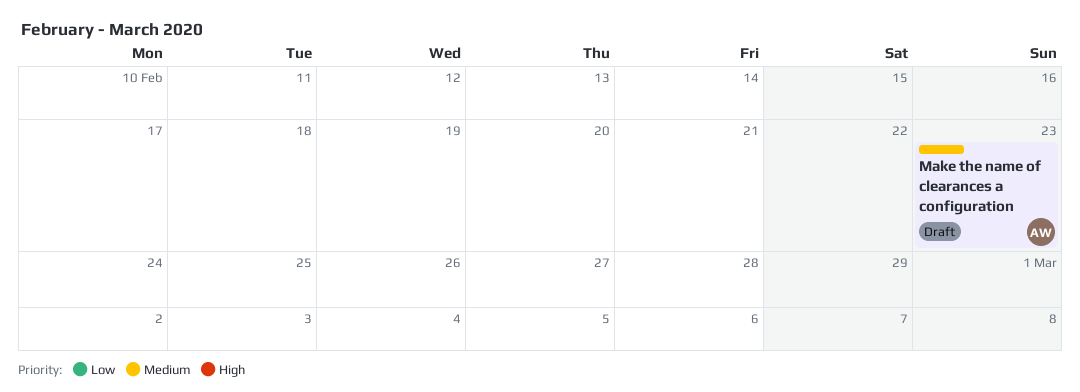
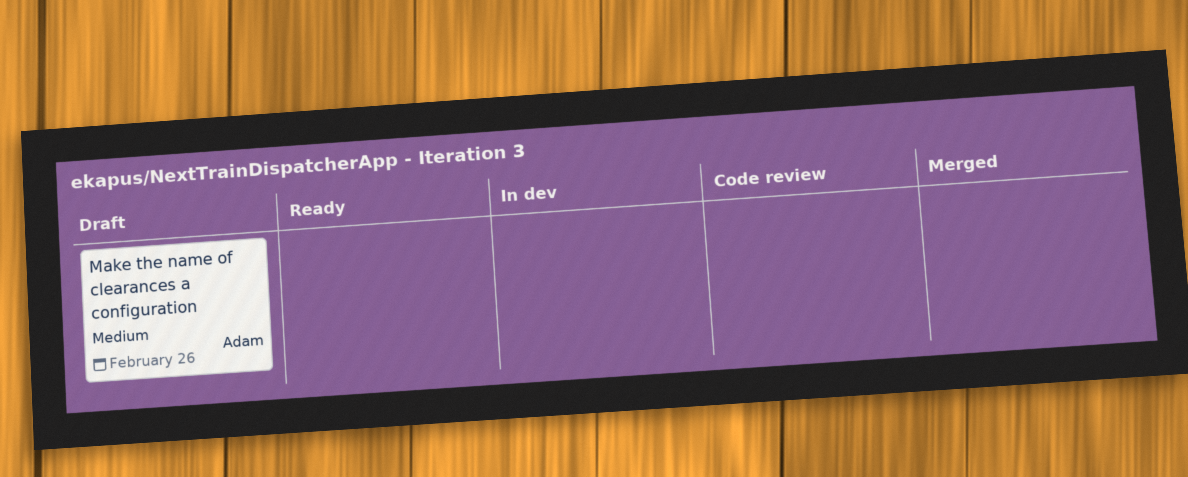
Make the name of clearances a configuration, due: Feb 23 -> Feb 26

